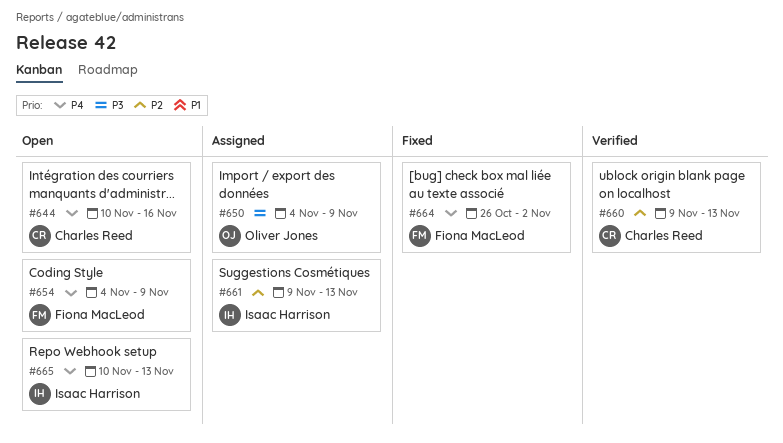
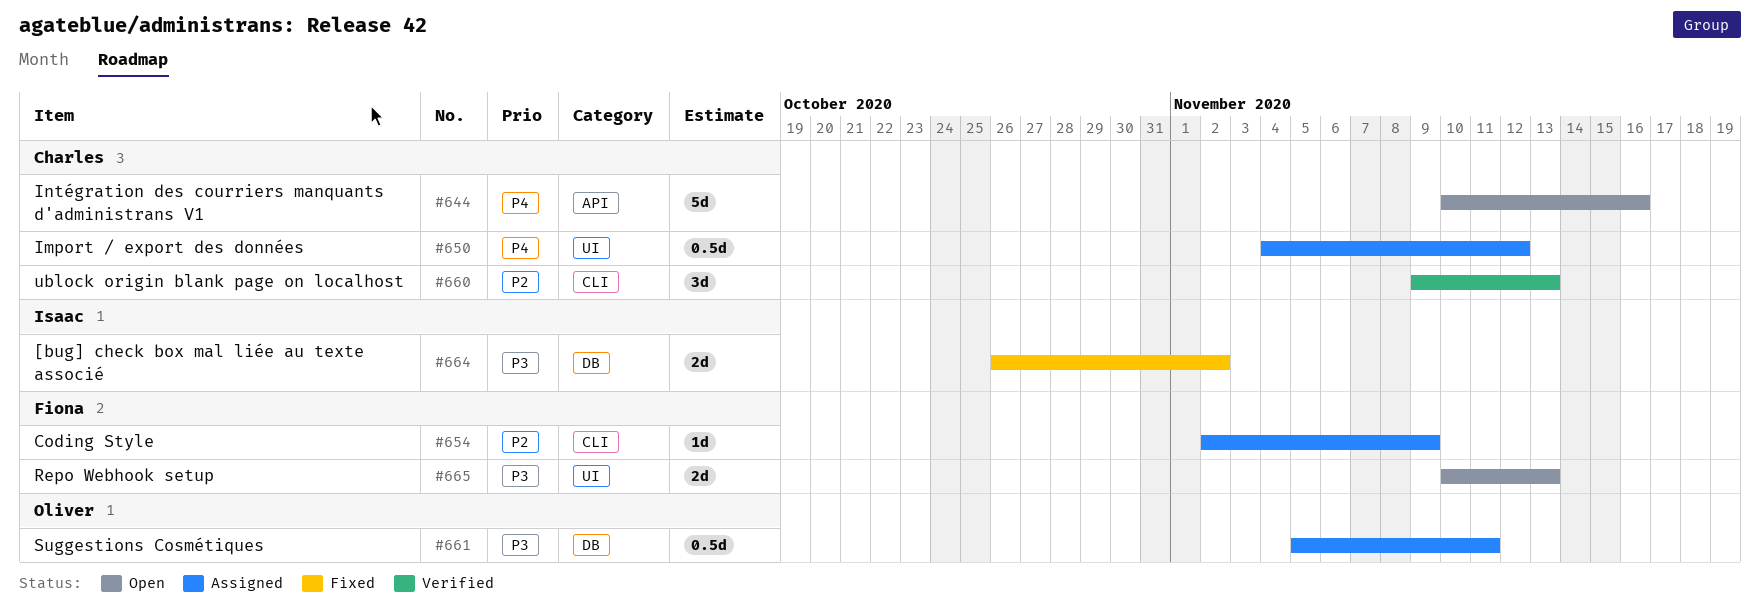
#650, owner: Oliver Jones -> Charles Reed
#650, priority: P3 -> P4
#650, due: Nov 9 -> Nov 12
#654, status: Open -> Assigned
#654, priority: P4 -> P2
#654, start: Nov 4 -> Nov 2
#661, owner: Isaac Harrison -> Oliver Jones
#661, priority: P2 -> P3
#661, start: Nov 9 -> Nov 5
#661, due: Nov 13 -> Nov 11
#664, owner: Fiona MacLeod -> Isaac Harrison
#664, priority: P4 -> P3
#665, owner: Isaac Harrison -> Fiona MacLeod
#665, priority: P4 -> P3

